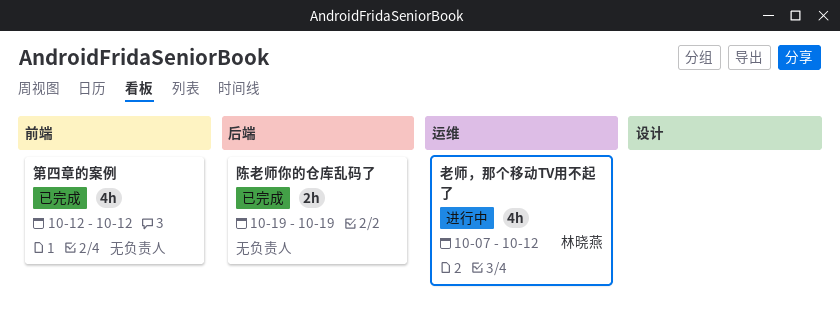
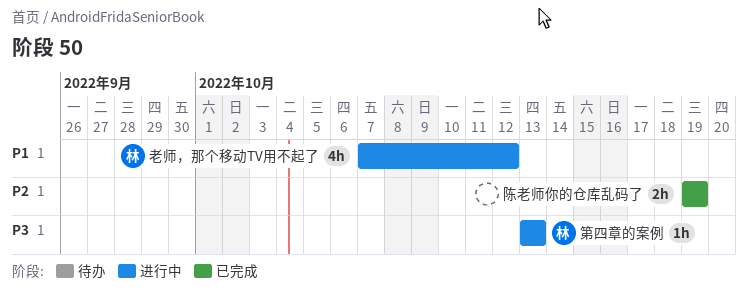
第四章的案例, status: 已完成 -> 进行中
第四章的案例, owner: none -> 林晓燕
第四章的案例, estimate: 4h -> 1h
第四章的案例, start: Oct 12 -> Oct 13
第四章的案例, due: Oct 12 -> Oct 13

